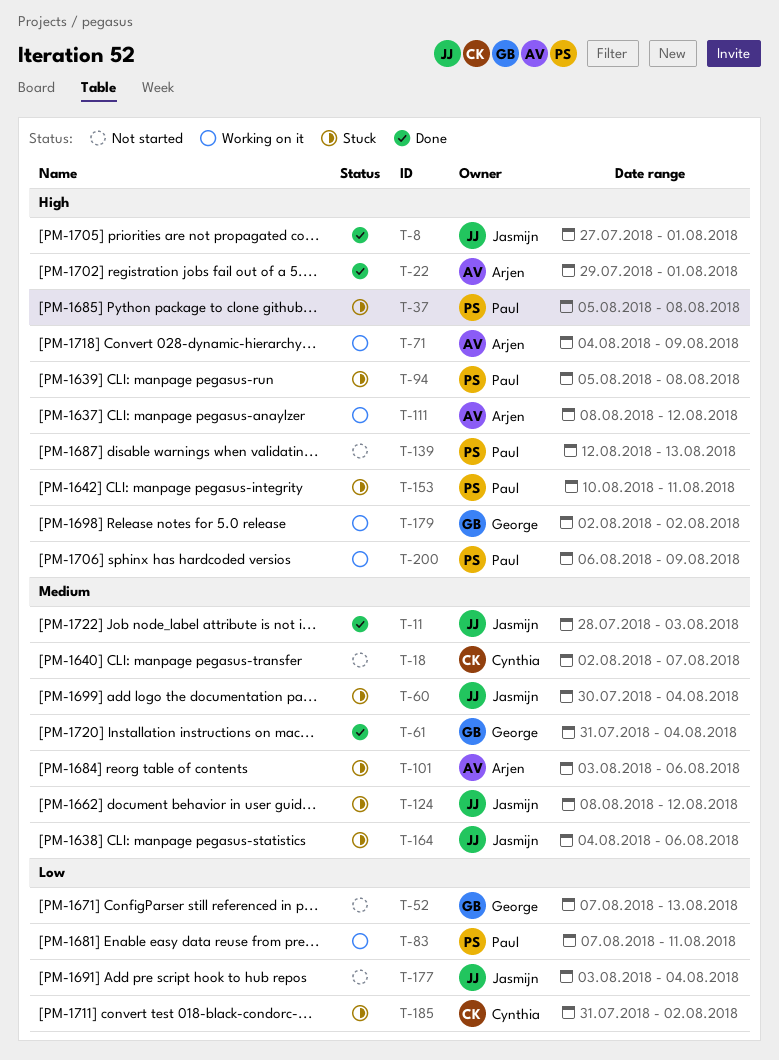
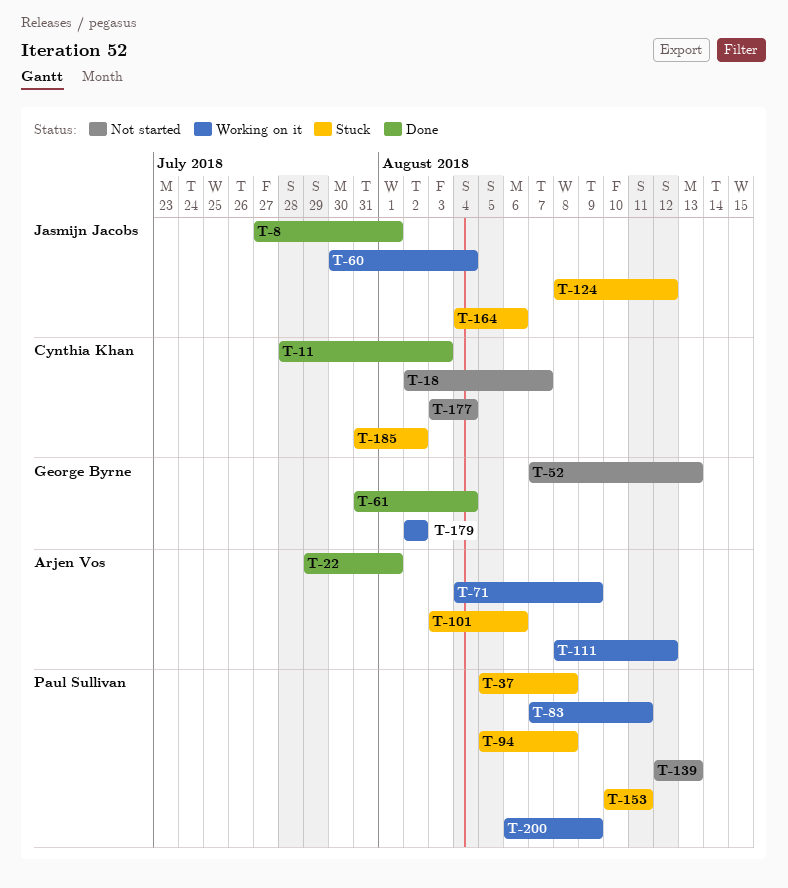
T-11, owner: Jasmijn Jacobs -> Cynthia Khan
T-60, status: Stuck -> Working on it
T-177, owner: Jasmijn Jacobs -> Cynthia Khan

